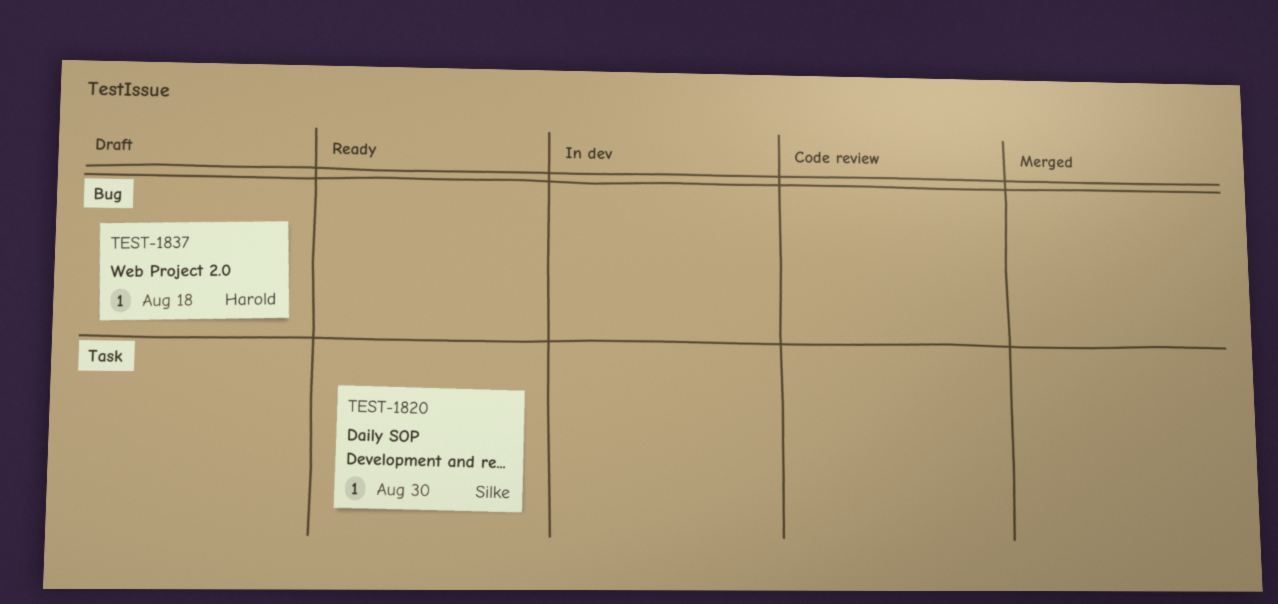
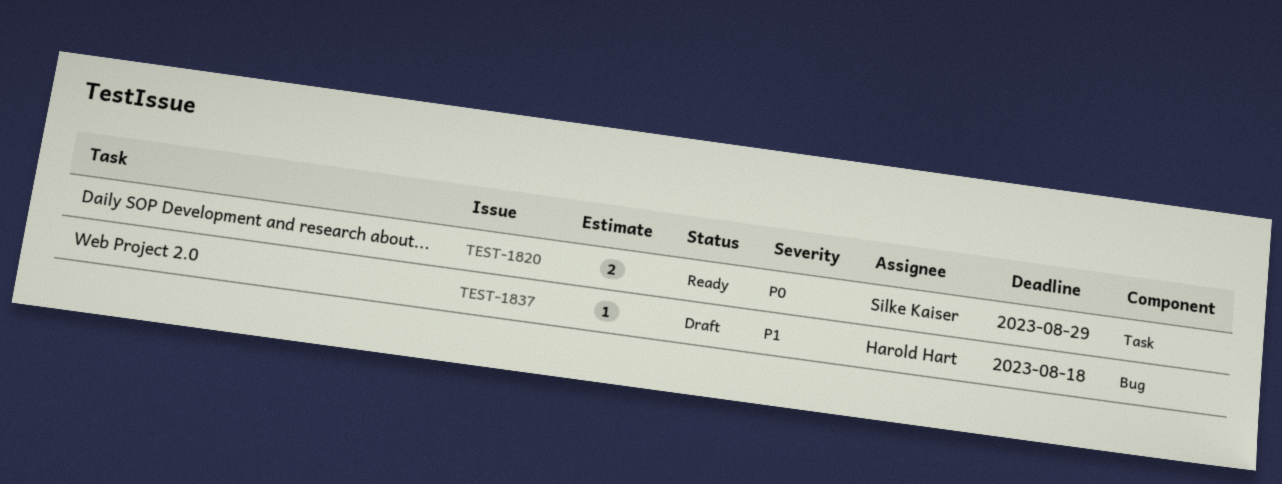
TEST-1820, estimate: 1 -> 2
TEST-1820, due: Aug 30 -> Aug 29

